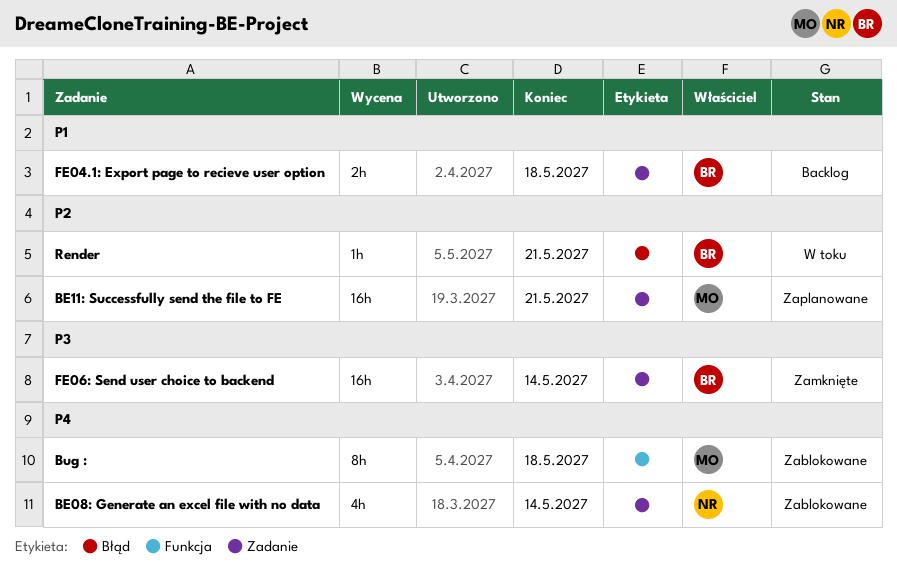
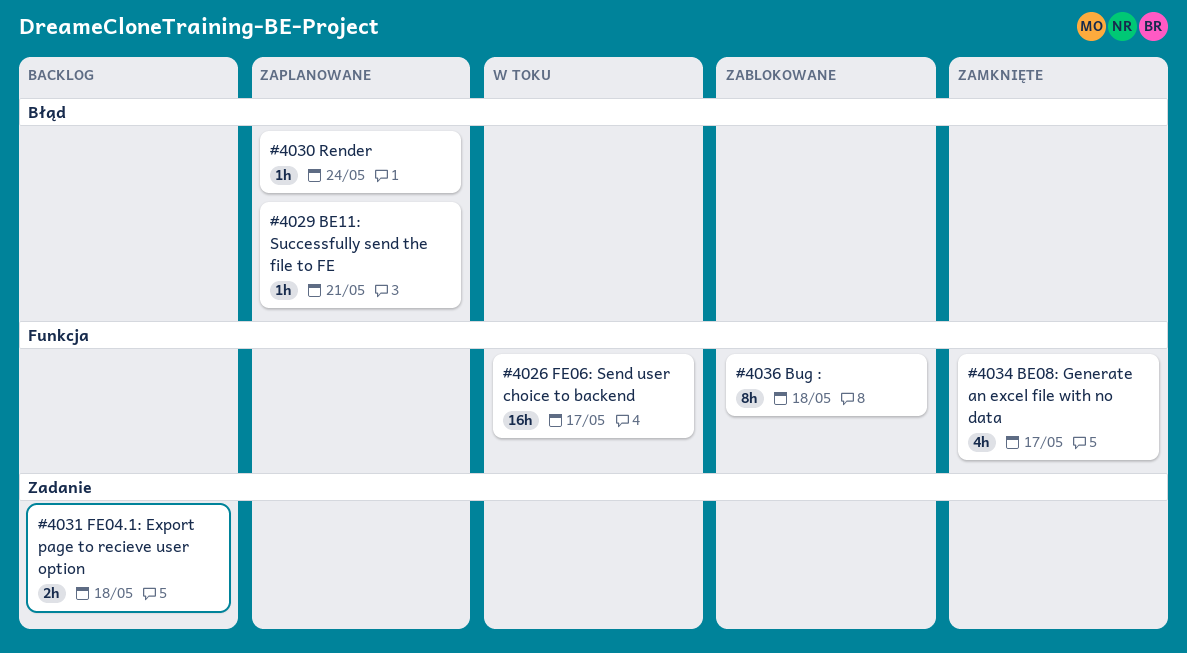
BE08: Generate an excel file with no data, status: Zablokowane -> Zamknięte
BE08: Generate an excel file with no data, label: Zadanie -> Funkcja
BE08: Generate an excel file with no data, due: May 14 -> May 17
BE11: Successfully send the file to FE, label: Zadanie -> Błąd
BE11: Successfully send the file to FE, estimate: 16h -> 1h
FE06: Send user choice to backend, status: Zamknięte -> W toku
FE06: Send user choice to backend, label: Zadanie -> Funkcja
FE06: Send user choice to backend, due: May 14 -> May 17
Render, status: W toku -> Zaplanowane
Render, due: May 21 -> May 24

